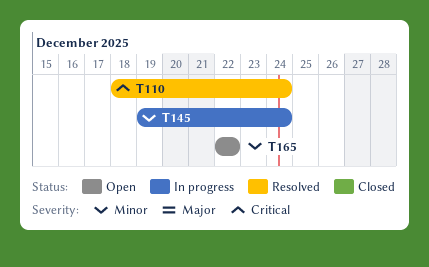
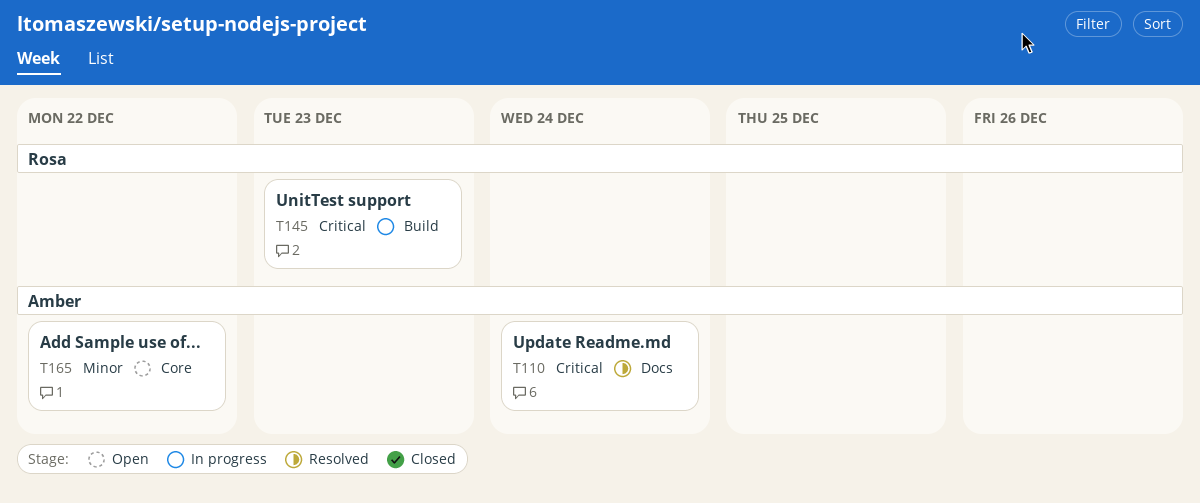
T145, priority: Minor -> Critical
T145, due: Dec 24 -> Dec 23

